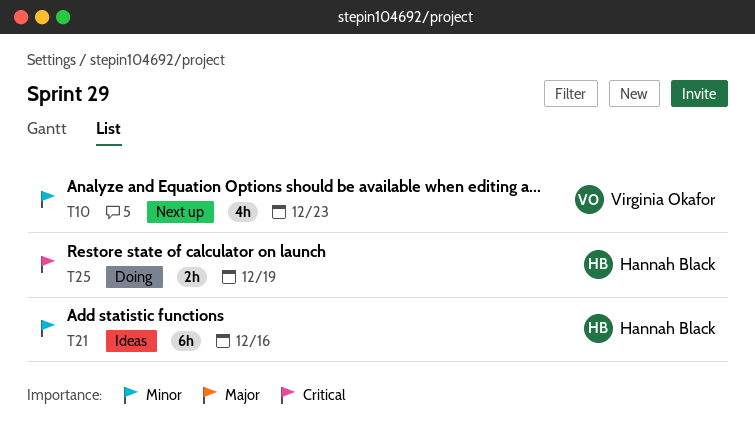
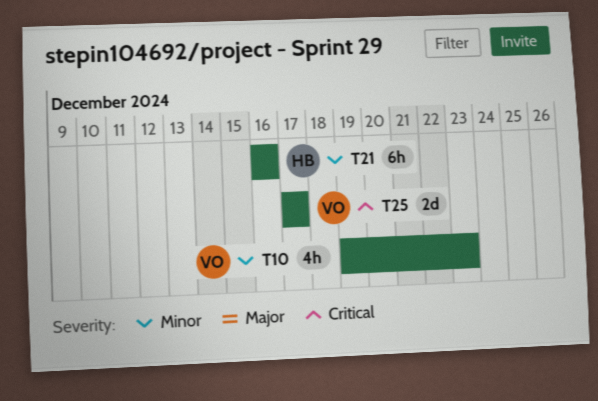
T25, owner: Hannah Black -> Virginia Okafor
T25, estimate: 2h -> 2d
T25, due: Dec 19 -> Dec 17

